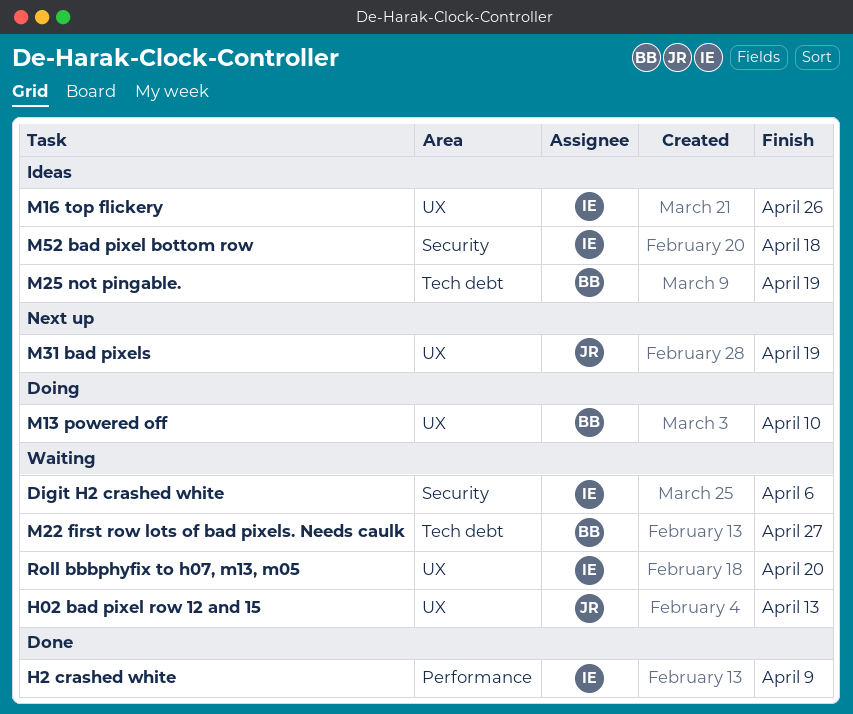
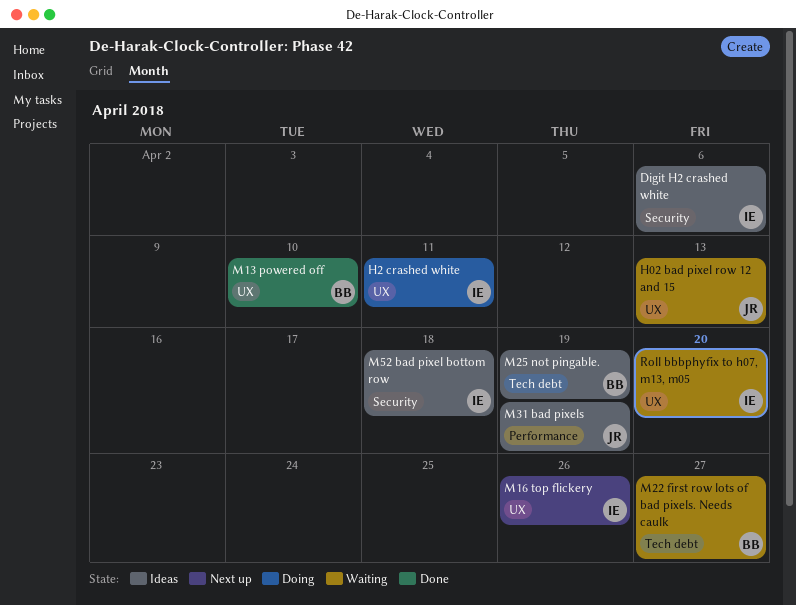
Digit H2 crashed white, status: Waiting -> Ideas
H2 crashed white, status: Done -> Doing
H2 crashed white, label: Performance -> UX
H2 crashed white, due: Apr 9 -> Apr 11
M13 powered off, status: Doing -> Done
M16 top flickery, status: Ideas -> Next up
M31 bad pixels, status: Next up -> Ideas
M31 bad pixels, label: UX -> Performance

